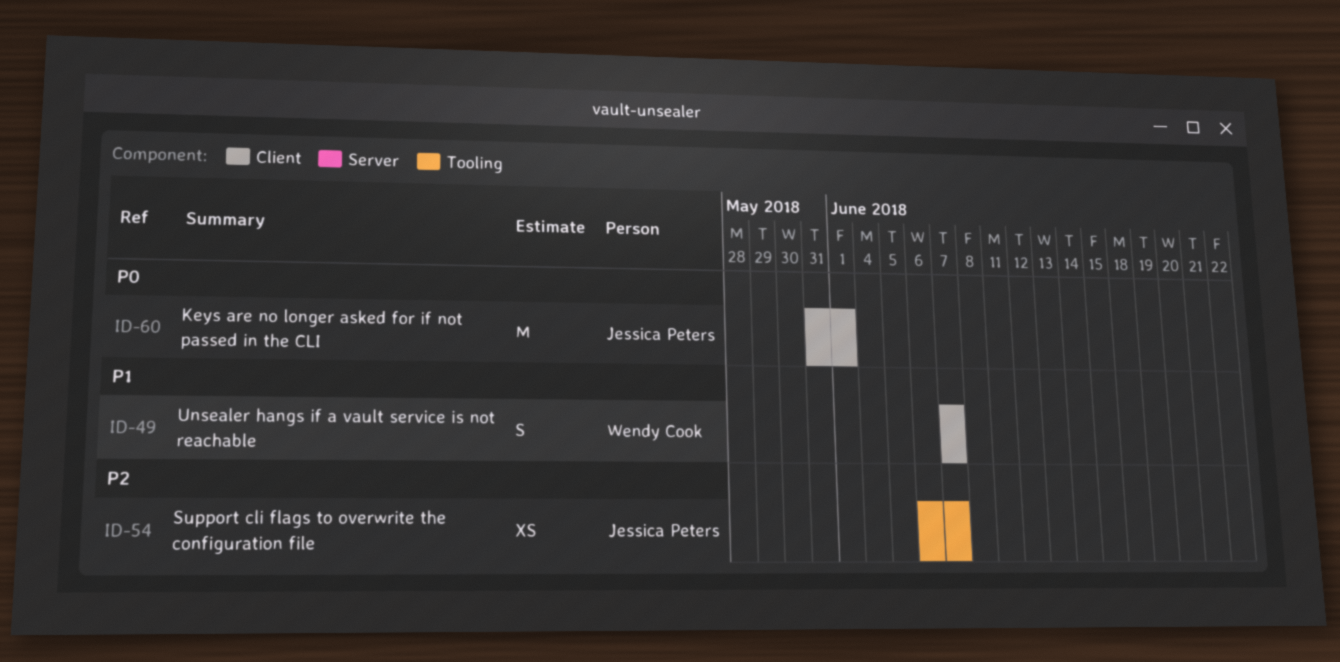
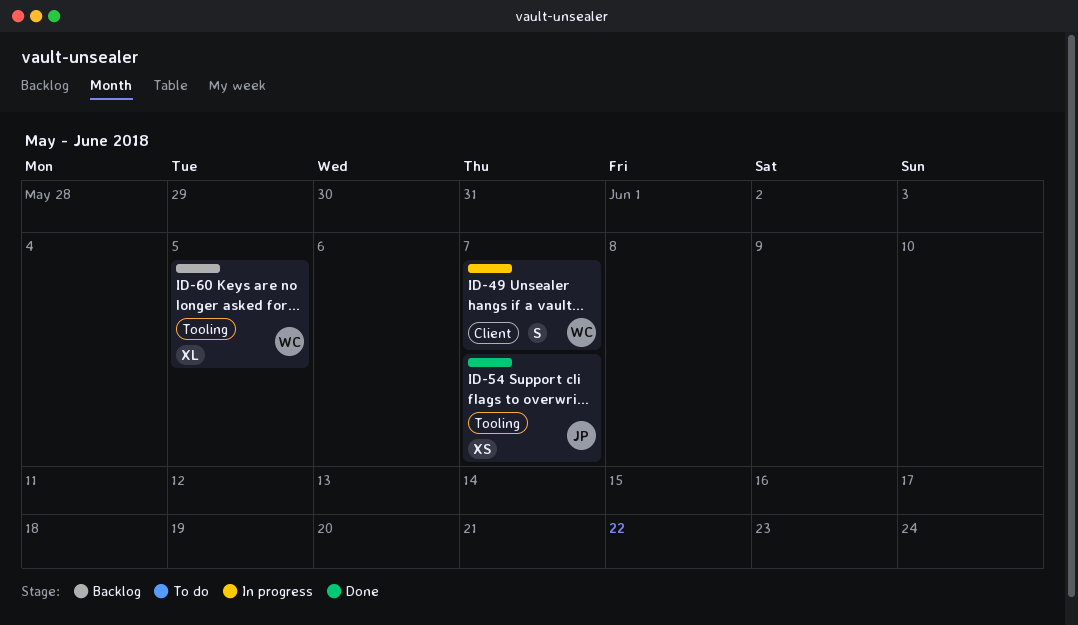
ID-60, owner: Jessica Peters -> Wendy Cook
ID-60, label: Client -> Tooling
ID-60, estimate: M -> XL
ID-60, due: Jun 1 -> Jun 5

